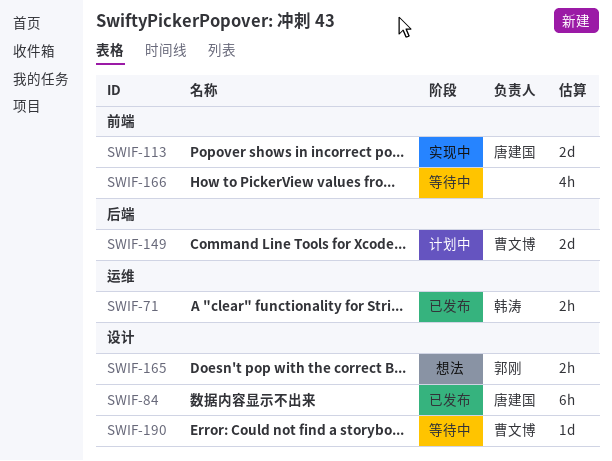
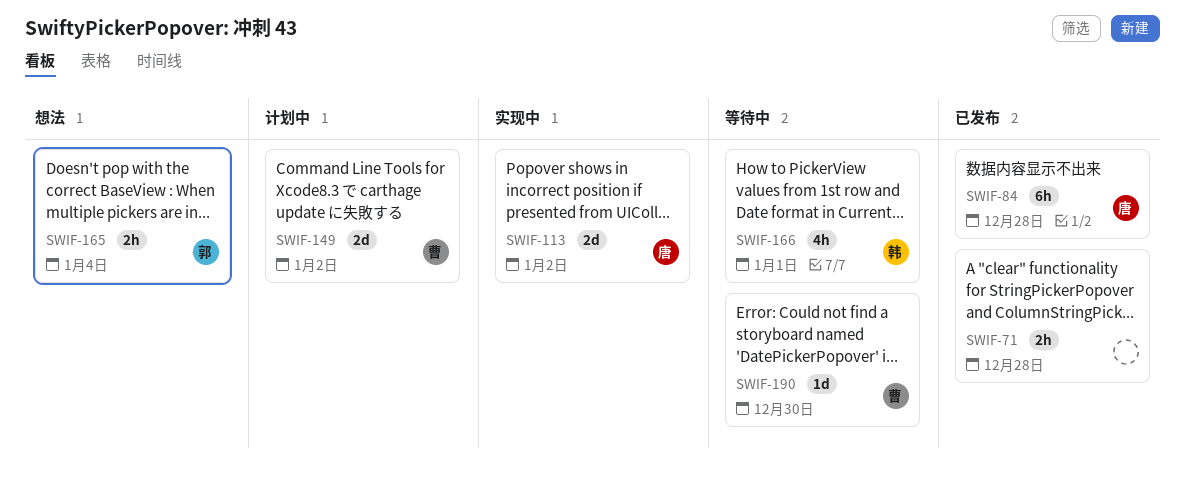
SWIF-71, owner: 韩涛 -> none
SWIF-166, owner: none -> 韩涛

